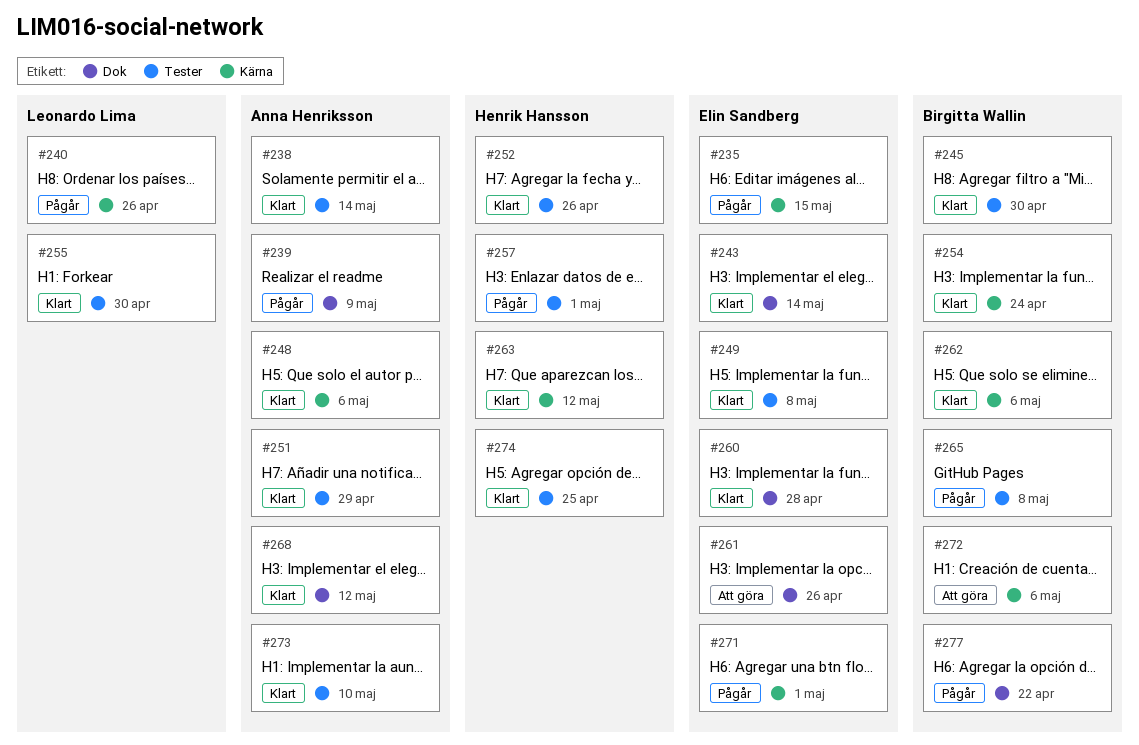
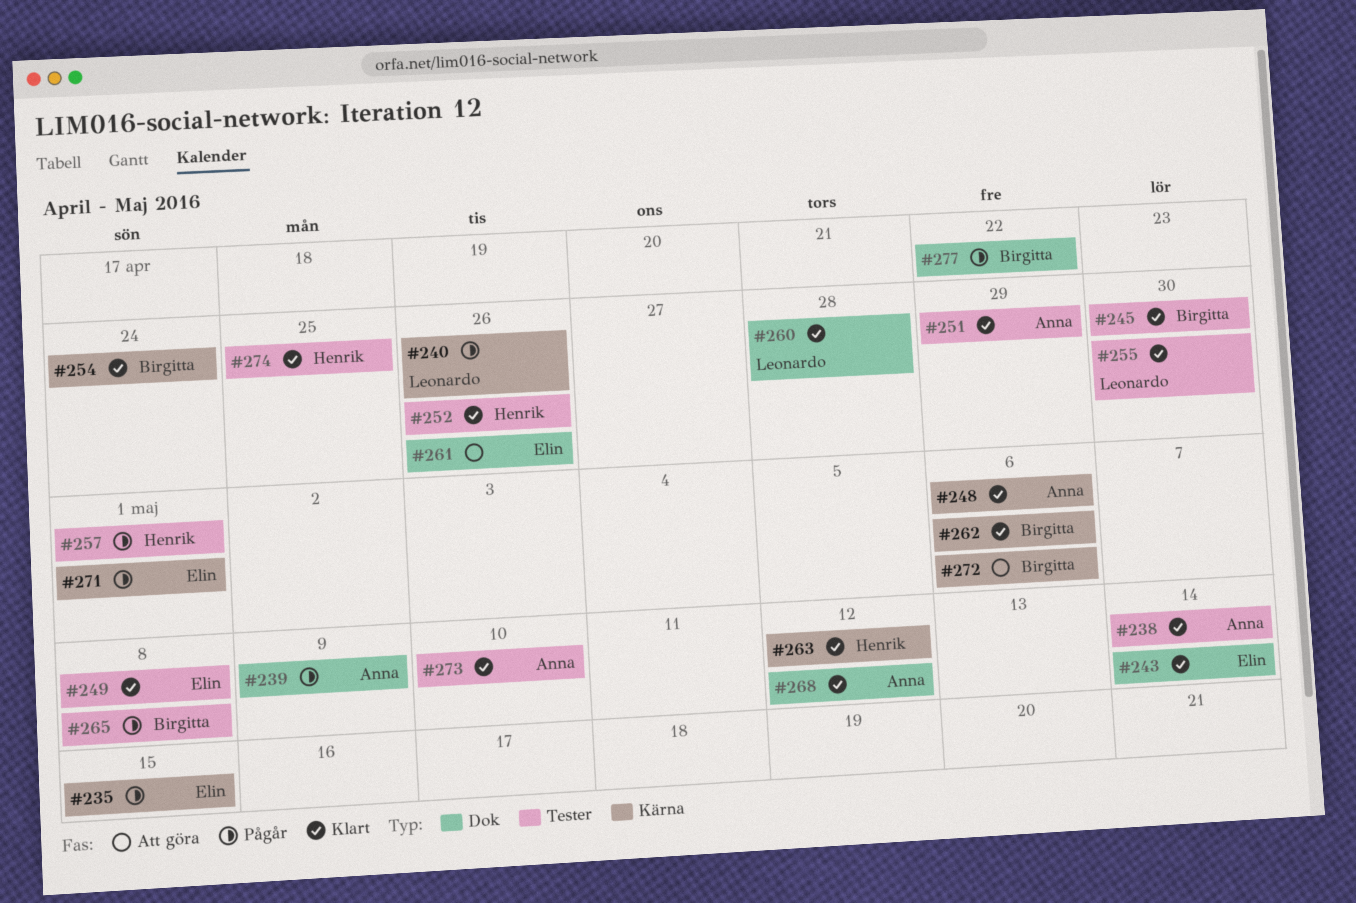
#260, owner: Elin Sandberg -> Leonardo Lima

